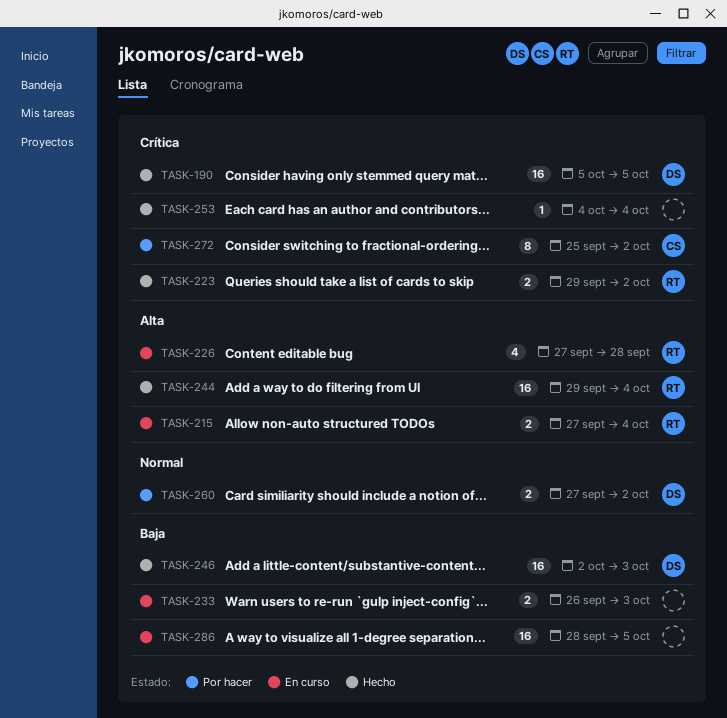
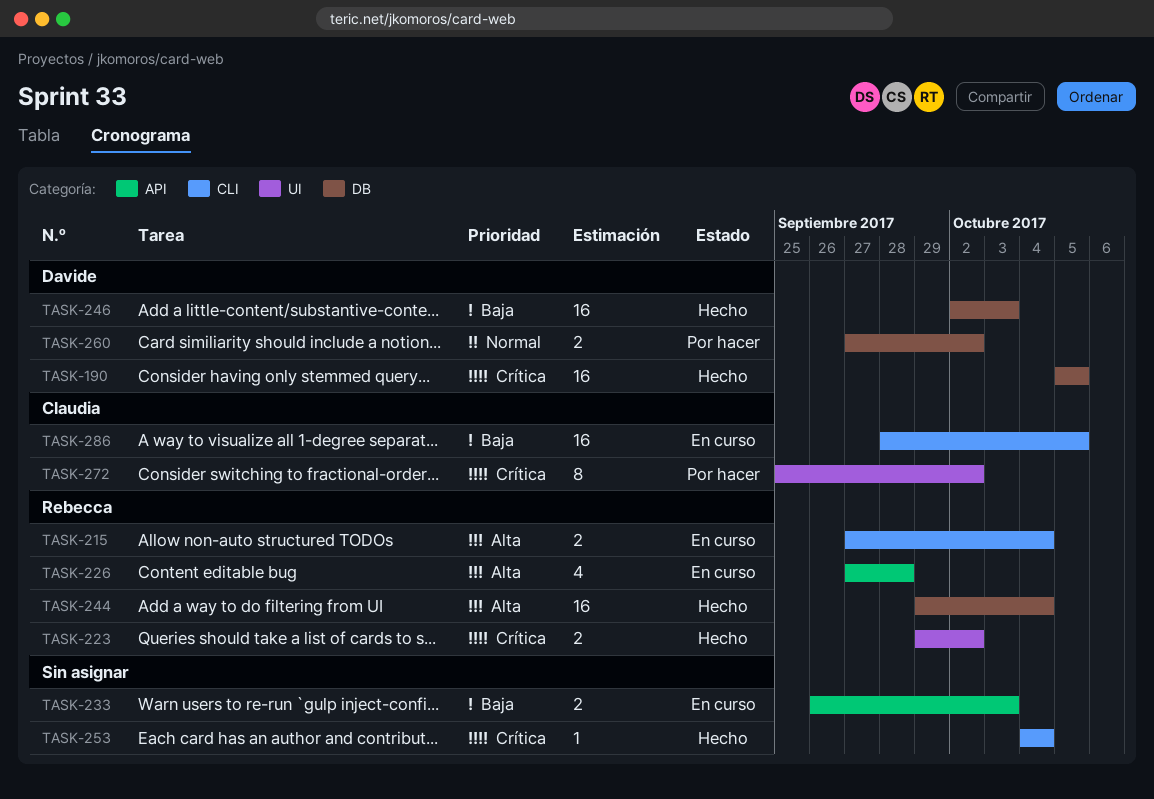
TASK-286, owner: none -> Claudia

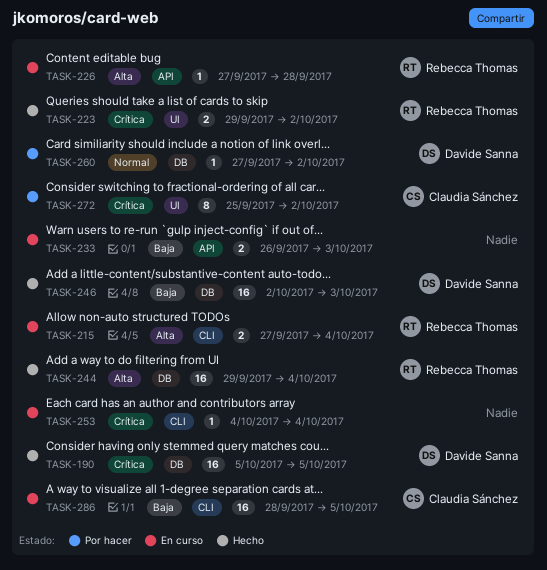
TASK-226, estimate: 4 -> 1
TASK-253, status: Hecho -> En curso
TASK-260, estimate: 2 -> 1

